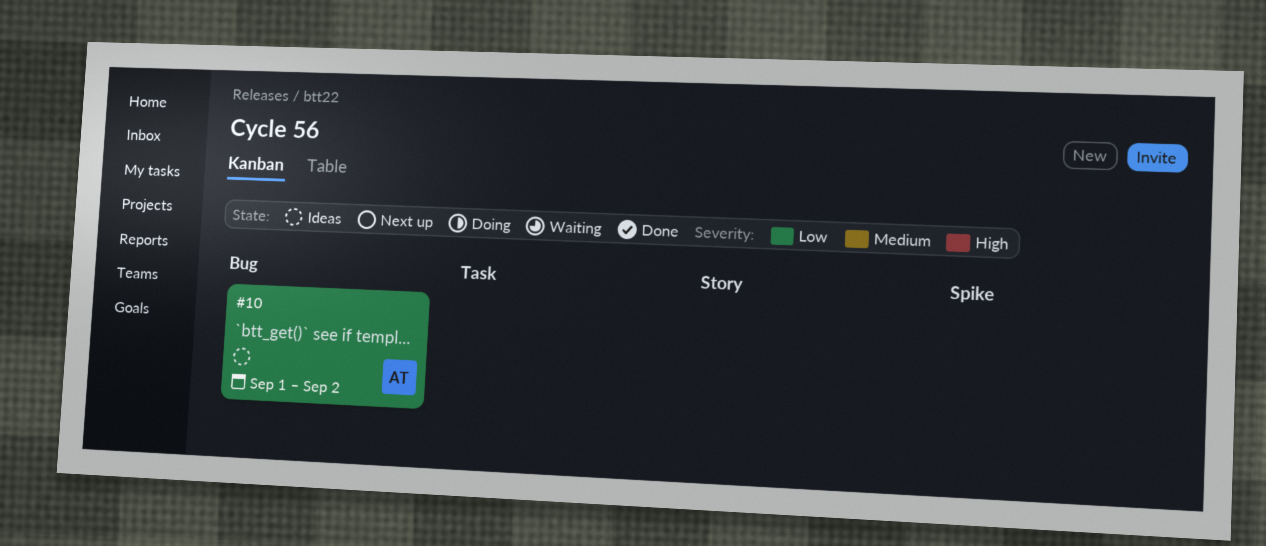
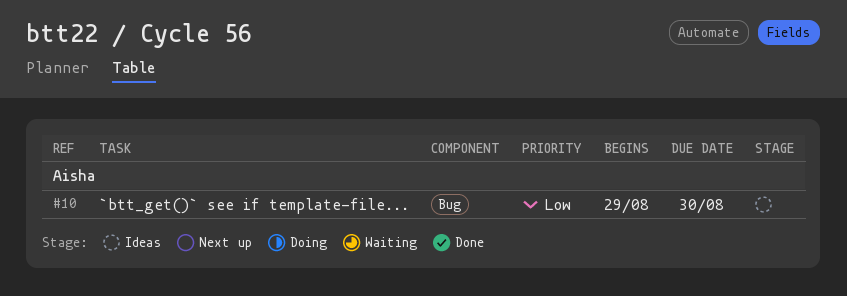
#10, start: Sep 1 -> Aug 29
#10, due: Sep 2 -> Aug 30

